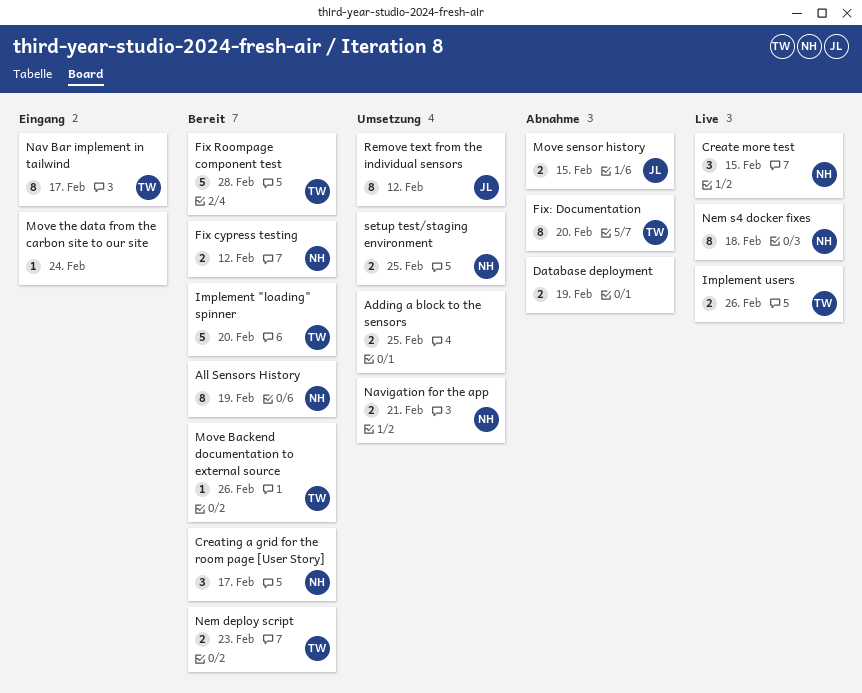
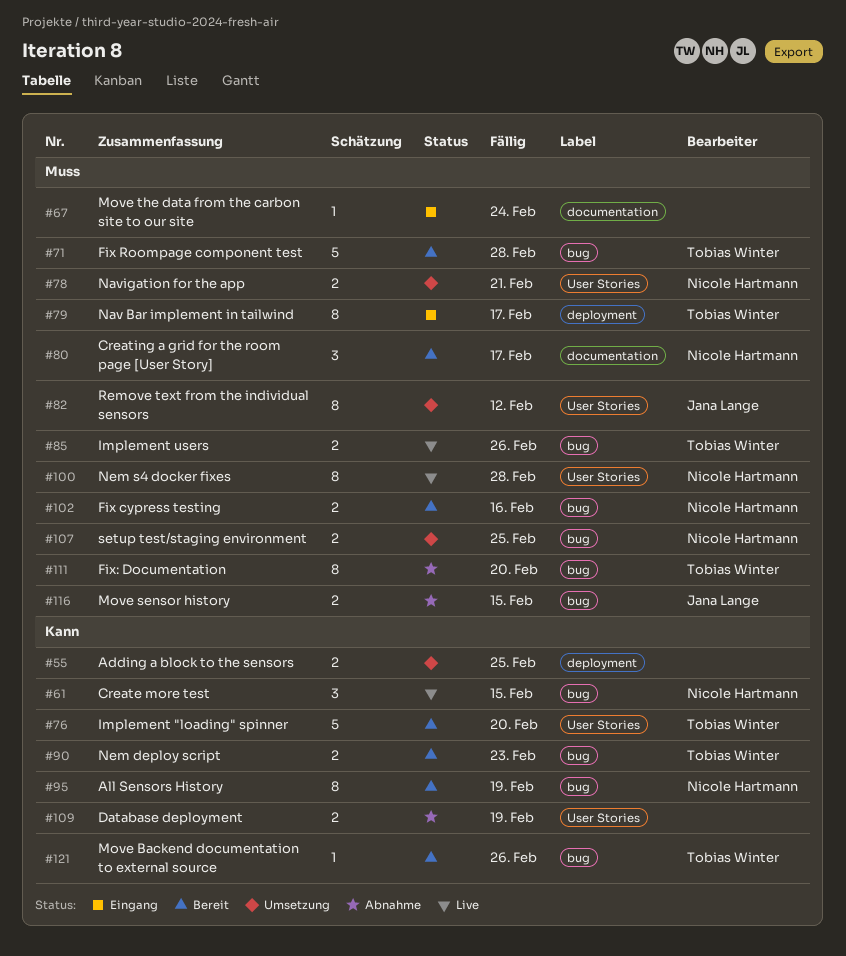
Fix cypress testing, due: Feb 12 -> Feb 16
Nem s4 docker fixes, due: Feb 18 -> Feb 28

